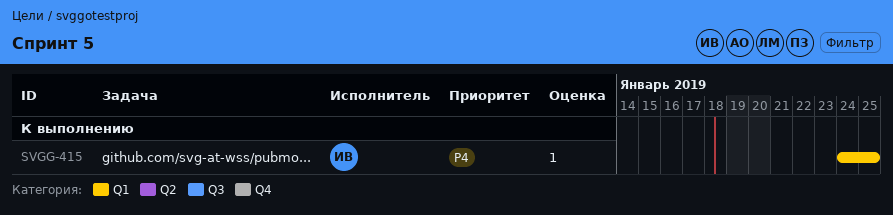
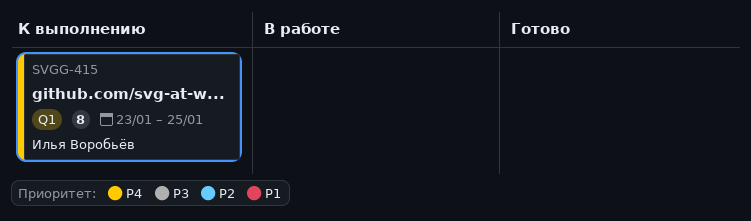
SVGG-415, estimate: 1 -> 8
SVGG-415, start: Jan 24 -> Jan 23

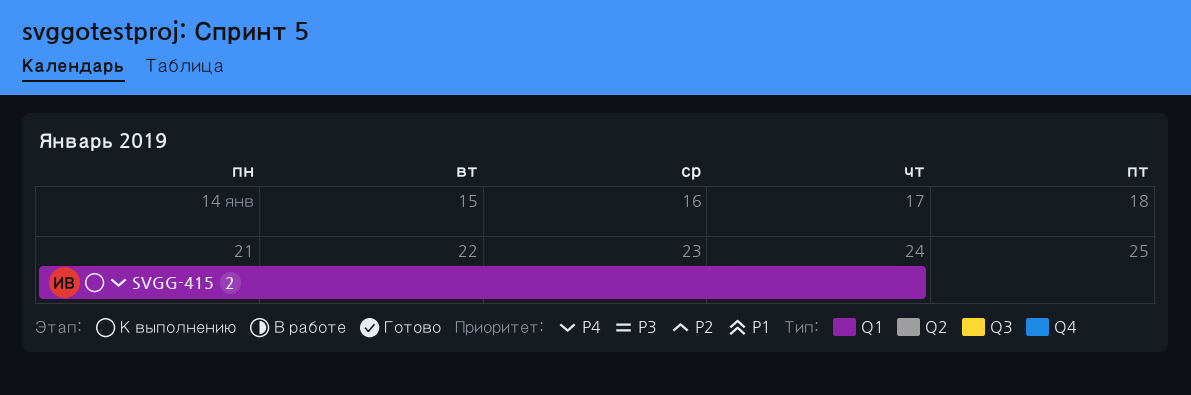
SVGG-415, estimate: 8 -> 2
SVGG-415, start: Jan 23 -> Jan 21
SVGG-415, due: Jan 25 -> Jan 24

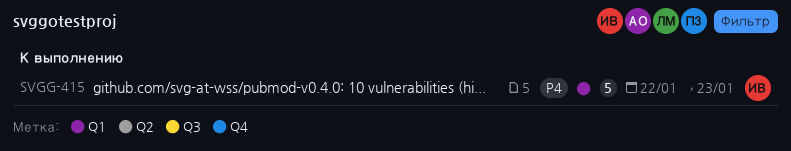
SVGG-415, estimate: 2 -> 5
SVGG-415, start: Jan 21 -> Jan 22
SVGG-415, due: Jan 24 -> Jan 23

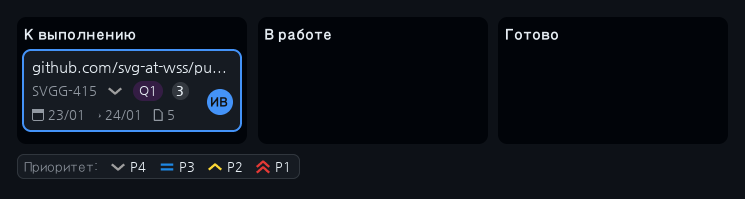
SVGG-415, estimate: 5 -> 3
SVGG-415, start: Jan 22 -> Jan 23
SVGG-415, due: Jan 23 -> Jan 24

